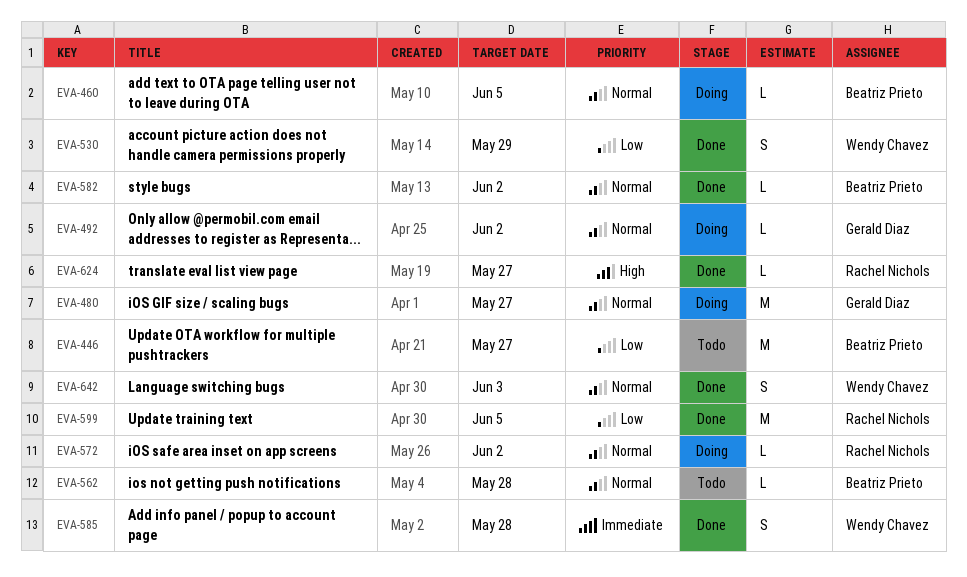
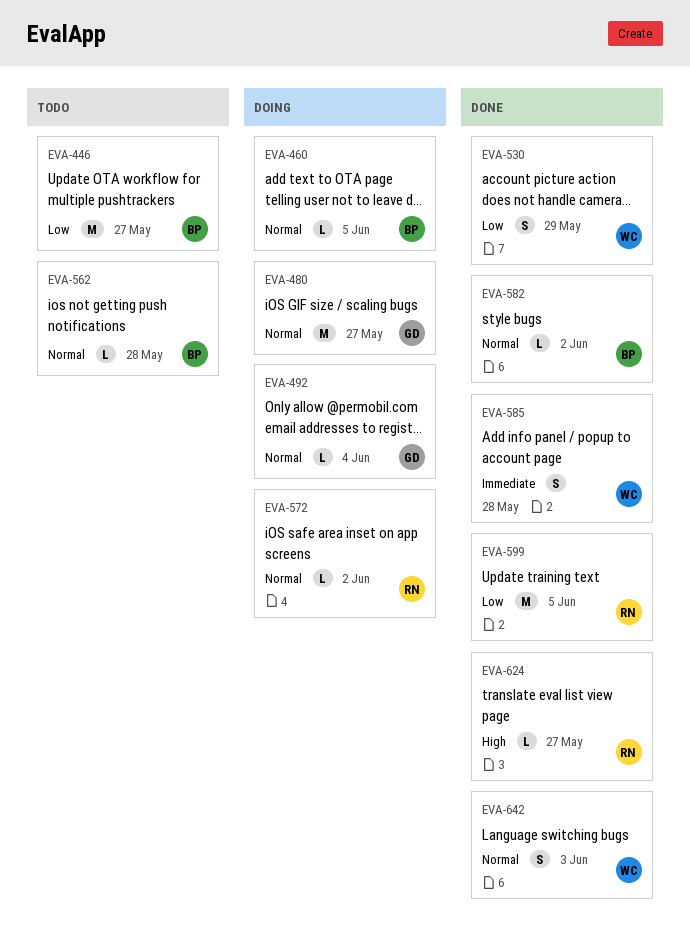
EVA-492, due: Jun 2 -> Jun 4

